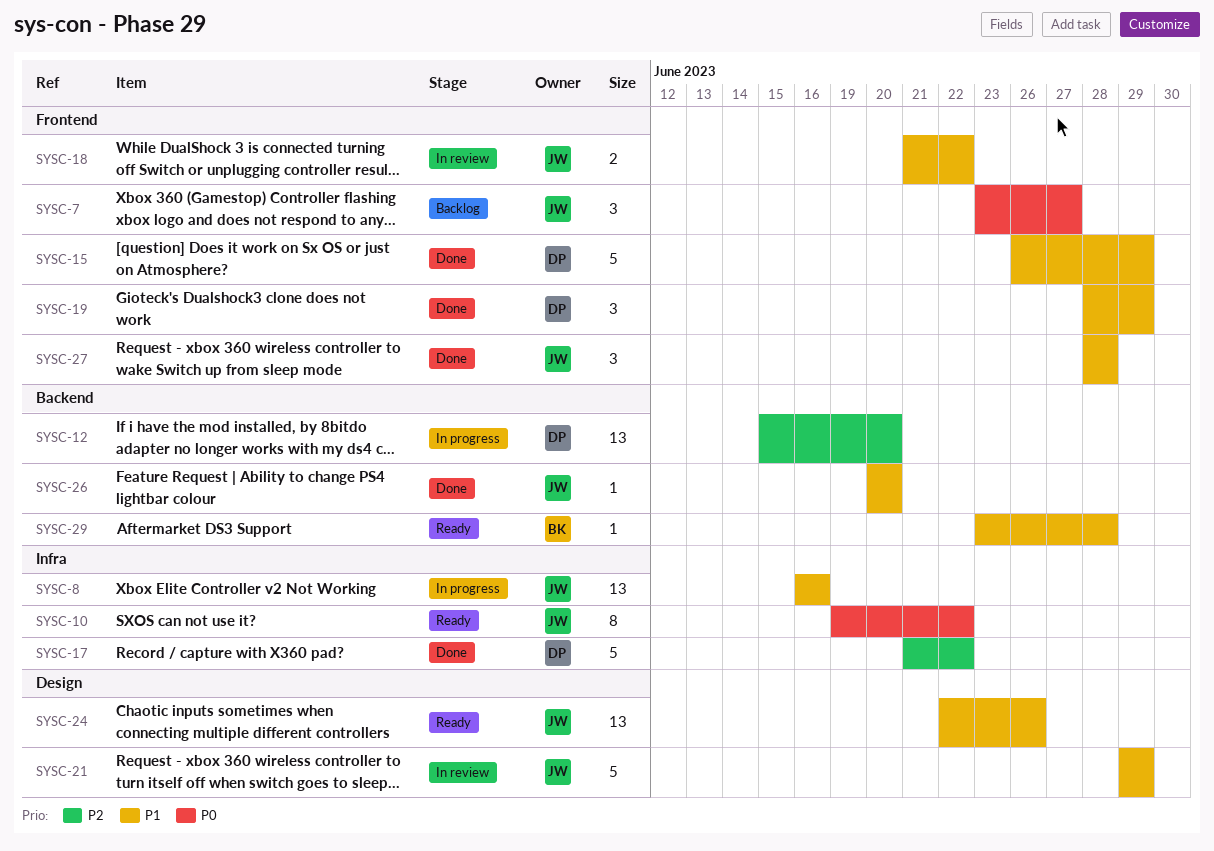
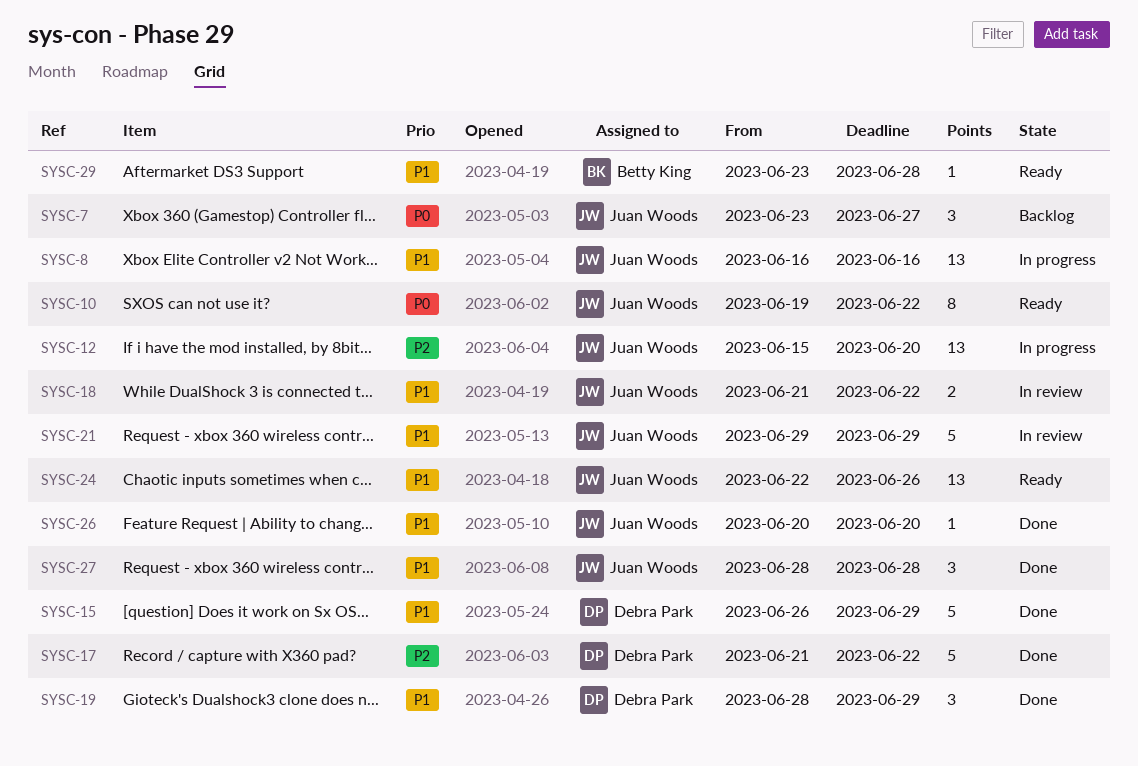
SYSC-12, owner: Debra Park -> Juan Woods

